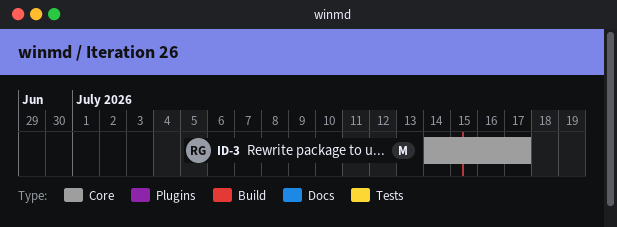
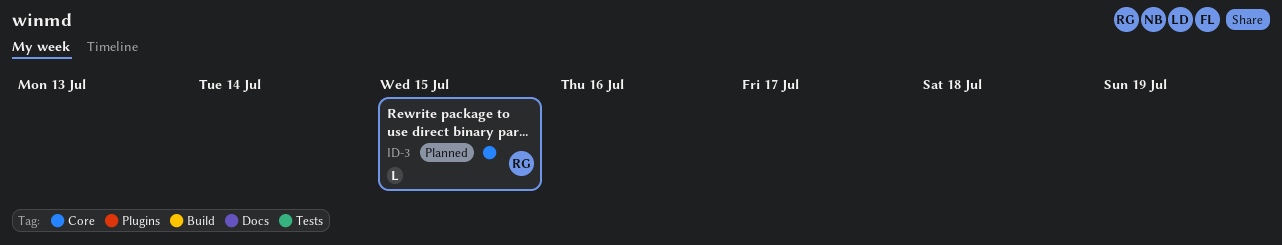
ID-3, estimate: M -> L
ID-3, due: Jul 17 -> Jul 15

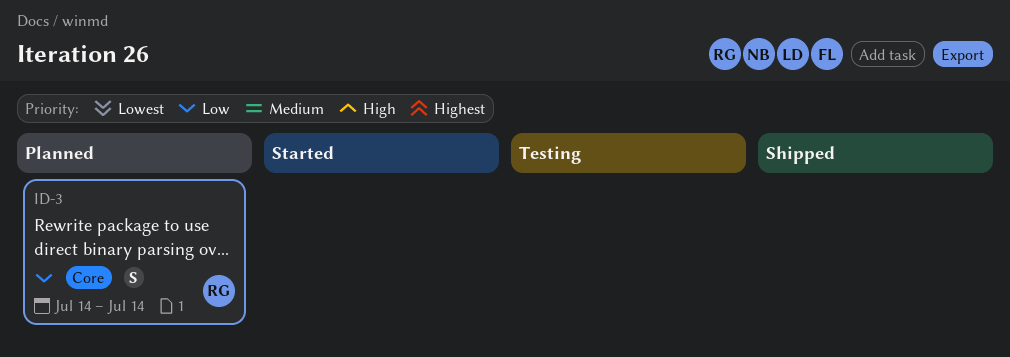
ID-3, estimate: L -> S
ID-3, due: Jul 15 -> Jul 14

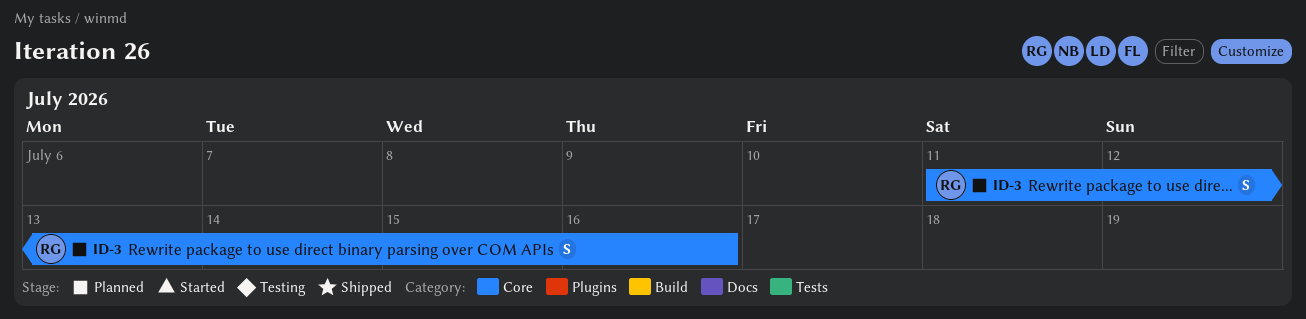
ID-3, start: Jul 14 -> Jul 11
ID-3, due: Jul 14 -> Jul 16

